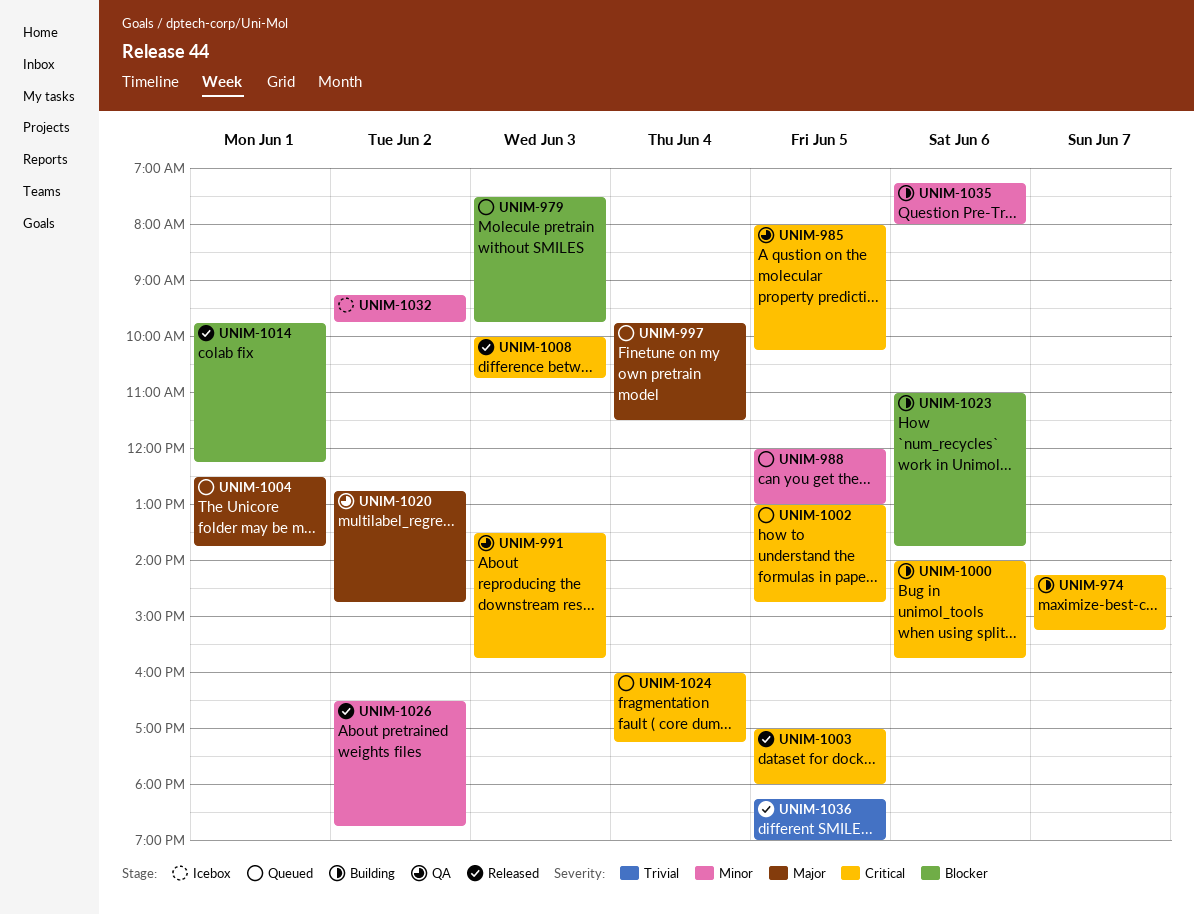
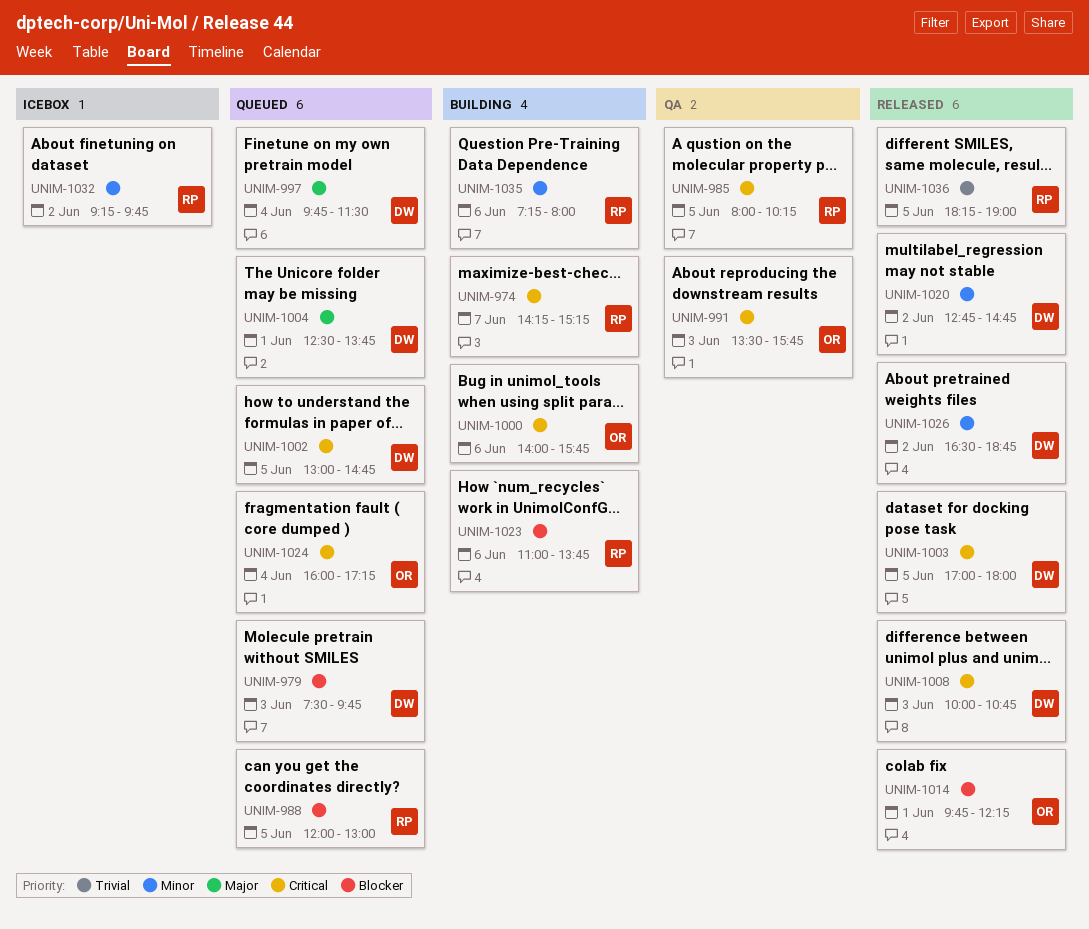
UNIM-988, priority: Minor -> Blocker
UNIM-1020, status: QA -> Released
UNIM-1020, priority: Major -> Minor

